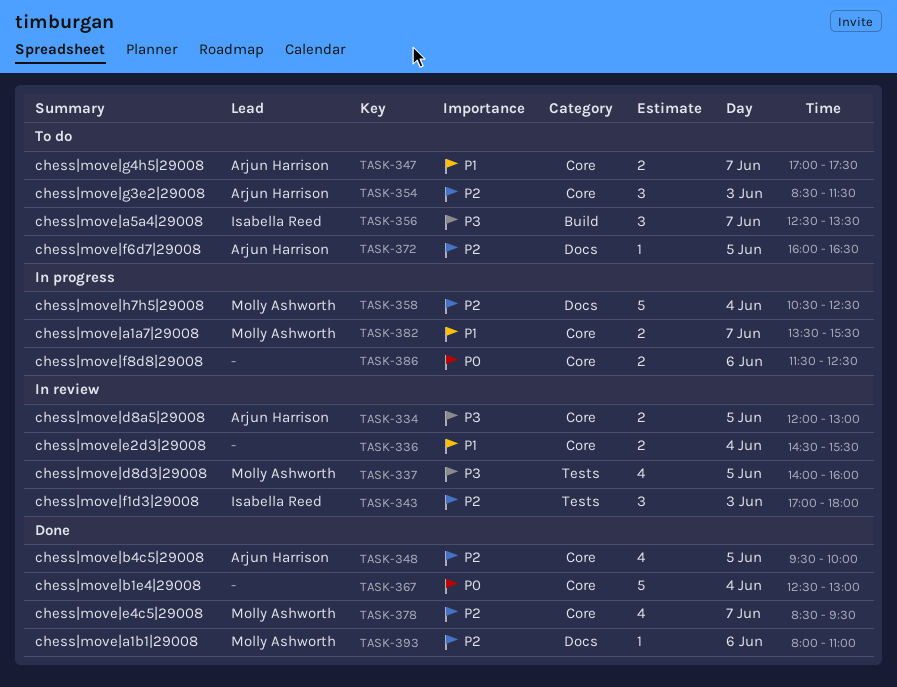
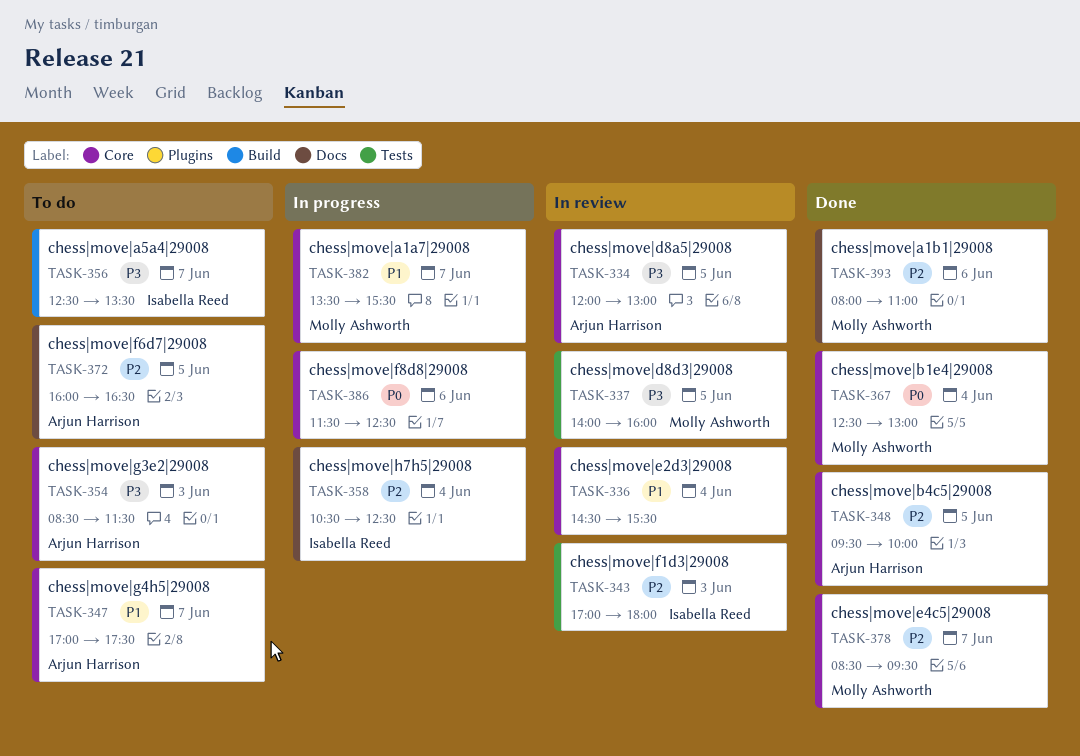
TASK-354, priority: P2 -> P3
TASK-358, owner: Molly Ashworth -> Isabella Reed
TASK-367, owner: none -> Molly Ashworth

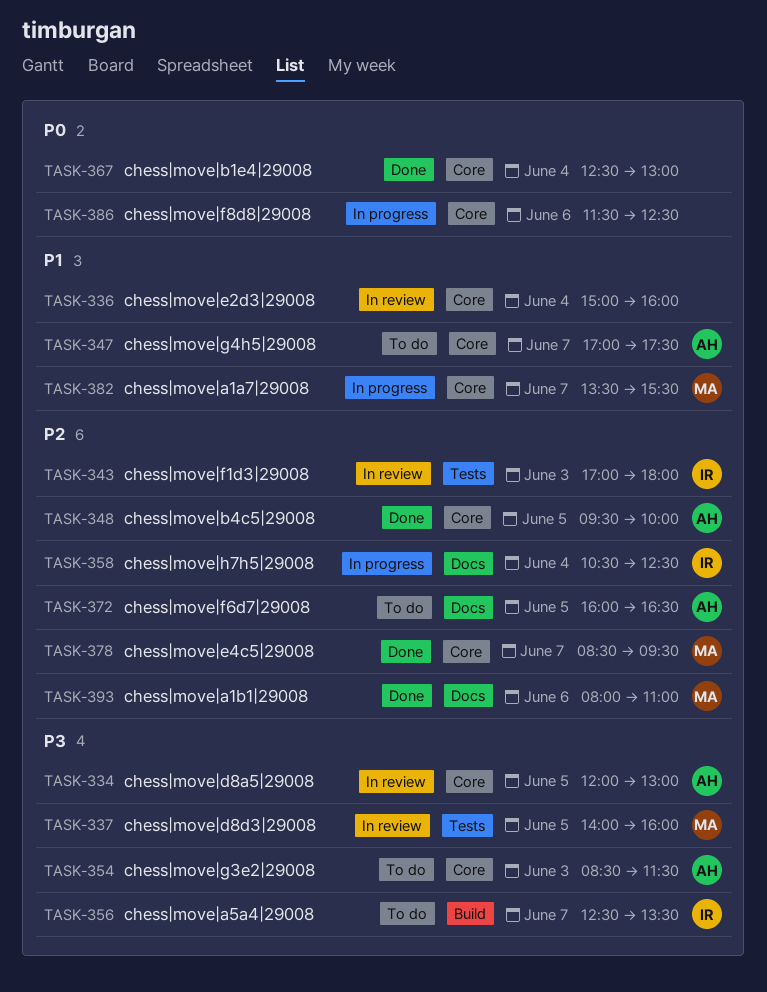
TASK-336, begins: 14:30 -> 15:00
TASK-336, ends: 15:30 -> 16:00
TASK-367, owner: Molly Ashworth -> none

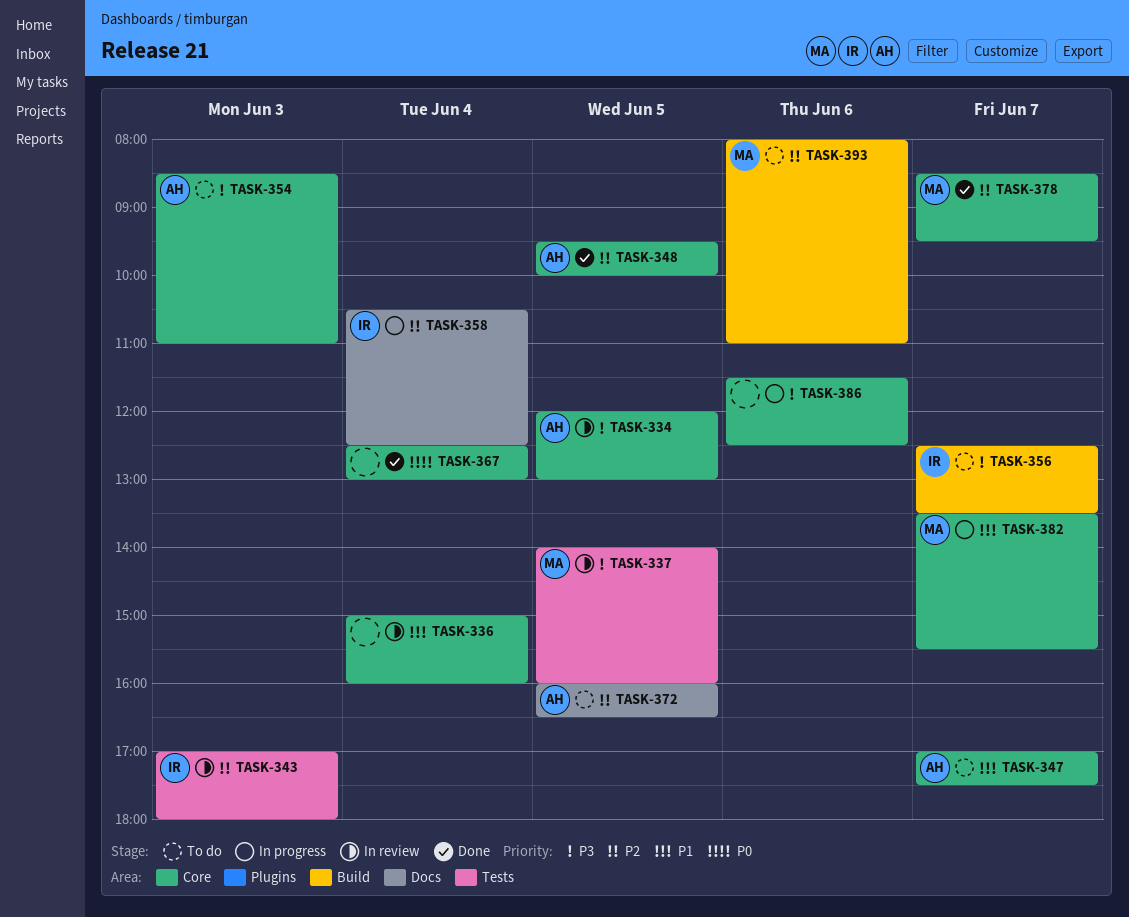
TASK-354, ends: 11:30 -> 11:00
TASK-386, priority: P0 -> P3
TASK-393, status: Done -> To do
TASK-393, label: Docs -> Build

